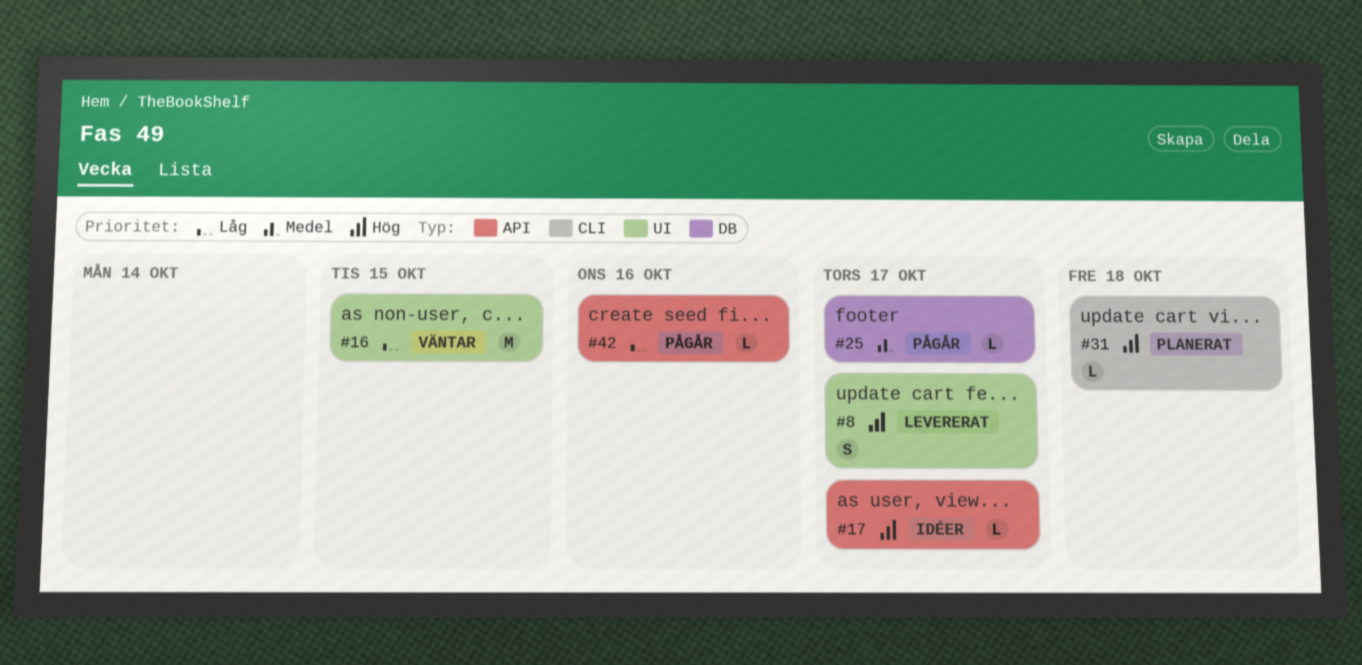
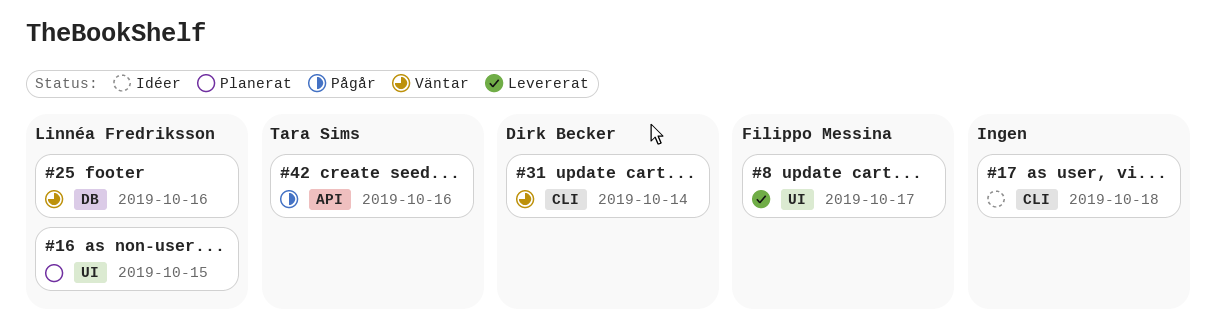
#16, status: Väntar -> Planerat
#17, label: API -> CLI
#17, due: Oct 17 -> Oct 18
#25, status: Pågår -> Väntar
#25, due: Oct 17 -> Oct 16
#31, status: Planerat -> Väntar
#31, due: Oct 18 -> Oct 14

